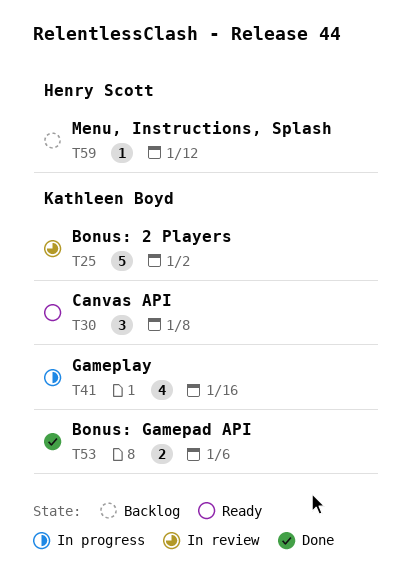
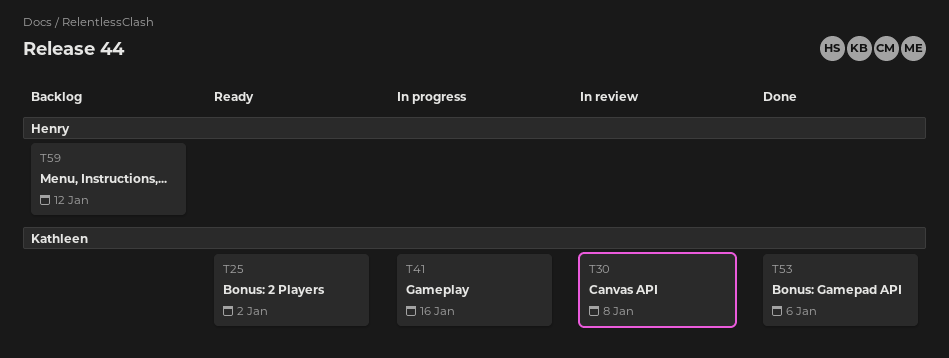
T25, status: In review -> Ready
T30, status: Ready -> In review

